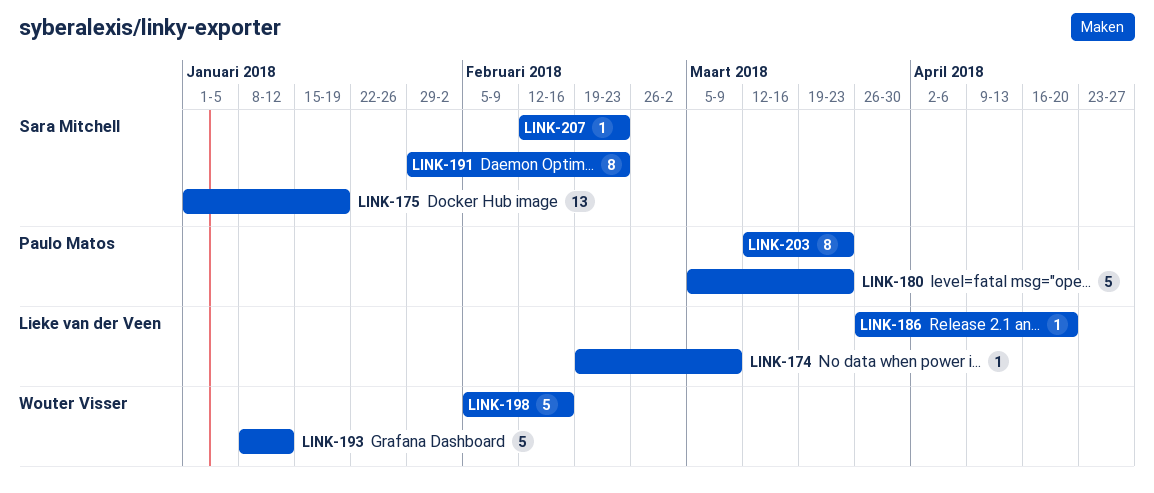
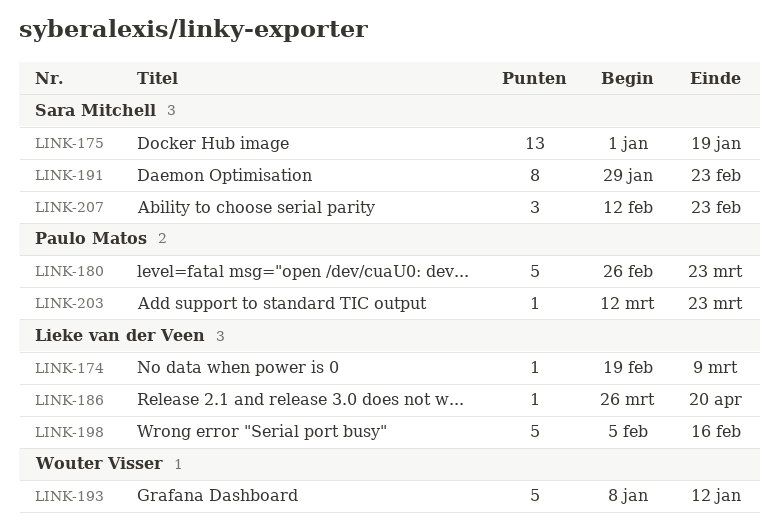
LINK-180, start: Mar 5 -> Feb 26
LINK-198, owner: Wouter Visser -> Lieke van der Veen
LINK-203, estimate: 8 -> 1
LINK-207, estimate: 1 -> 3

